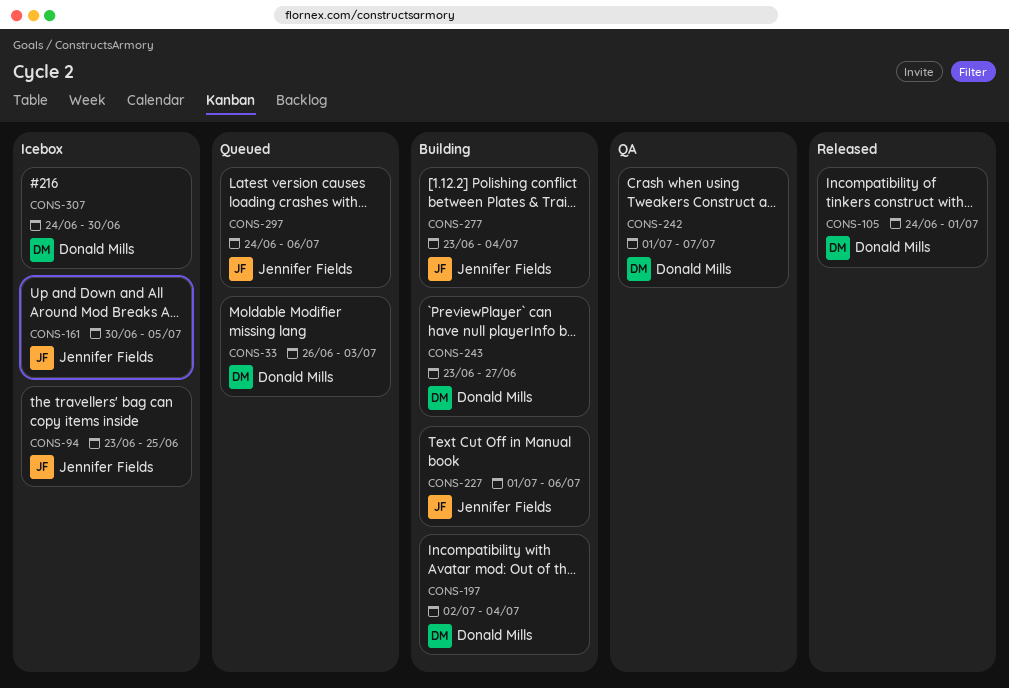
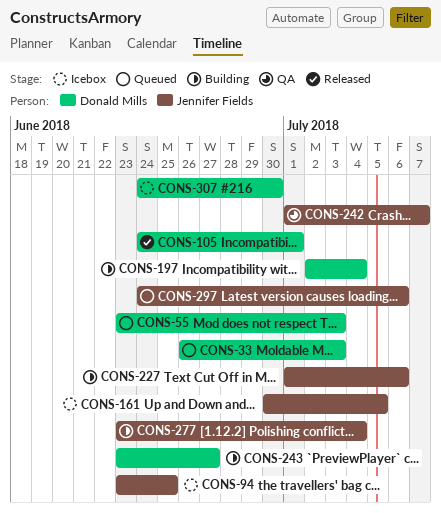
CONS-55: none -> present
CONS-242, owner: Donald Mills -> Jennifer Fields

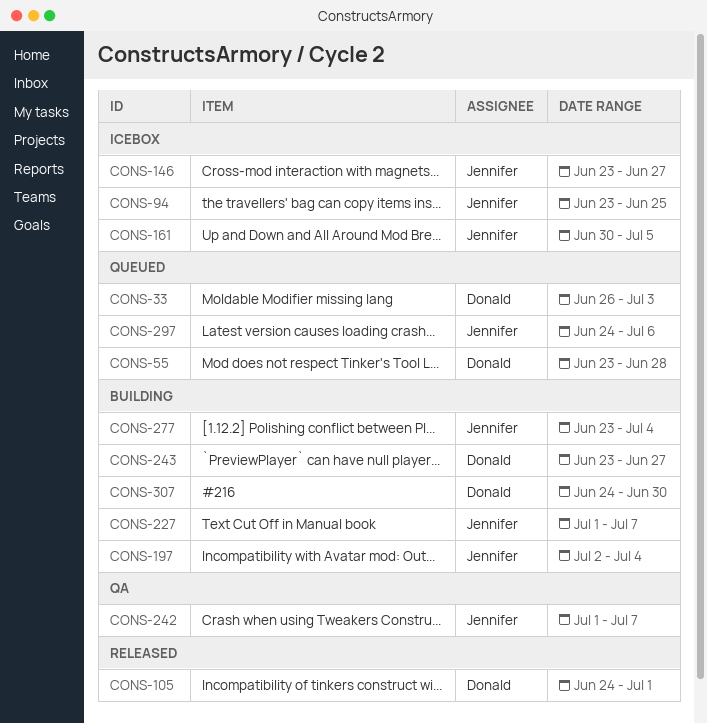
CONS-55, due: Jul 3 -> Jun 28
CONS-146: none -> present
CONS-197, owner: Donald Mills -> Jennifer Fields
CONS-227, due: Jul 6 -> Jul 7
CONS-307, status: Icebox -> Building

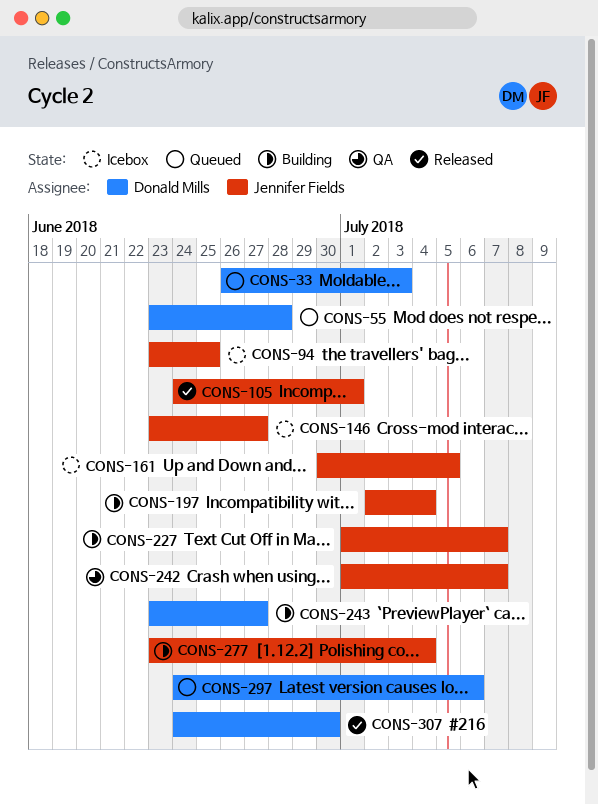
CONS-105, owner: Donald Mills -> Jennifer Fields
CONS-297, owner: Jennifer Fields -> Donald Mills
CONS-307, status: Building -> Released

